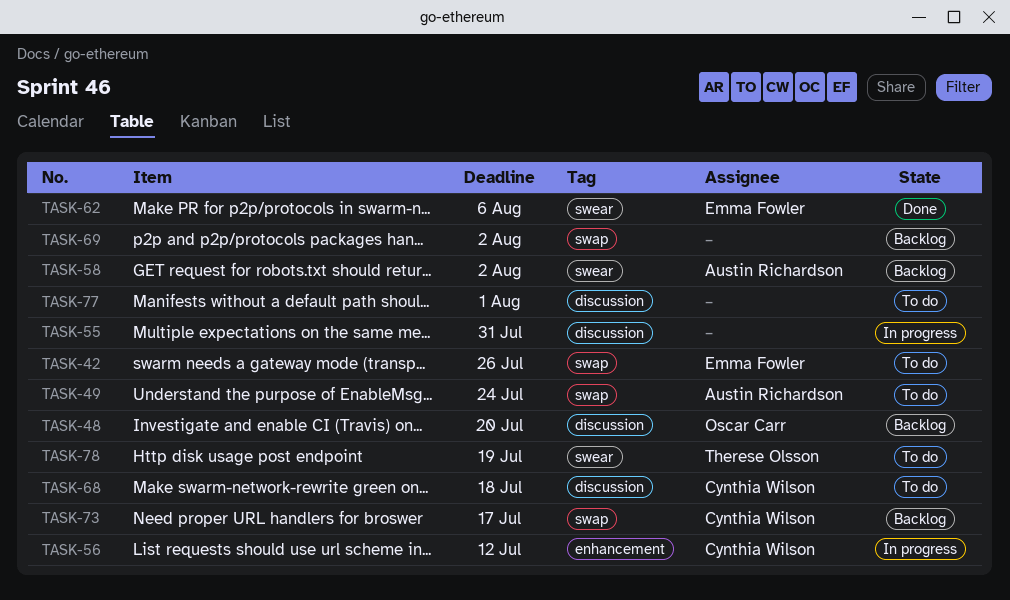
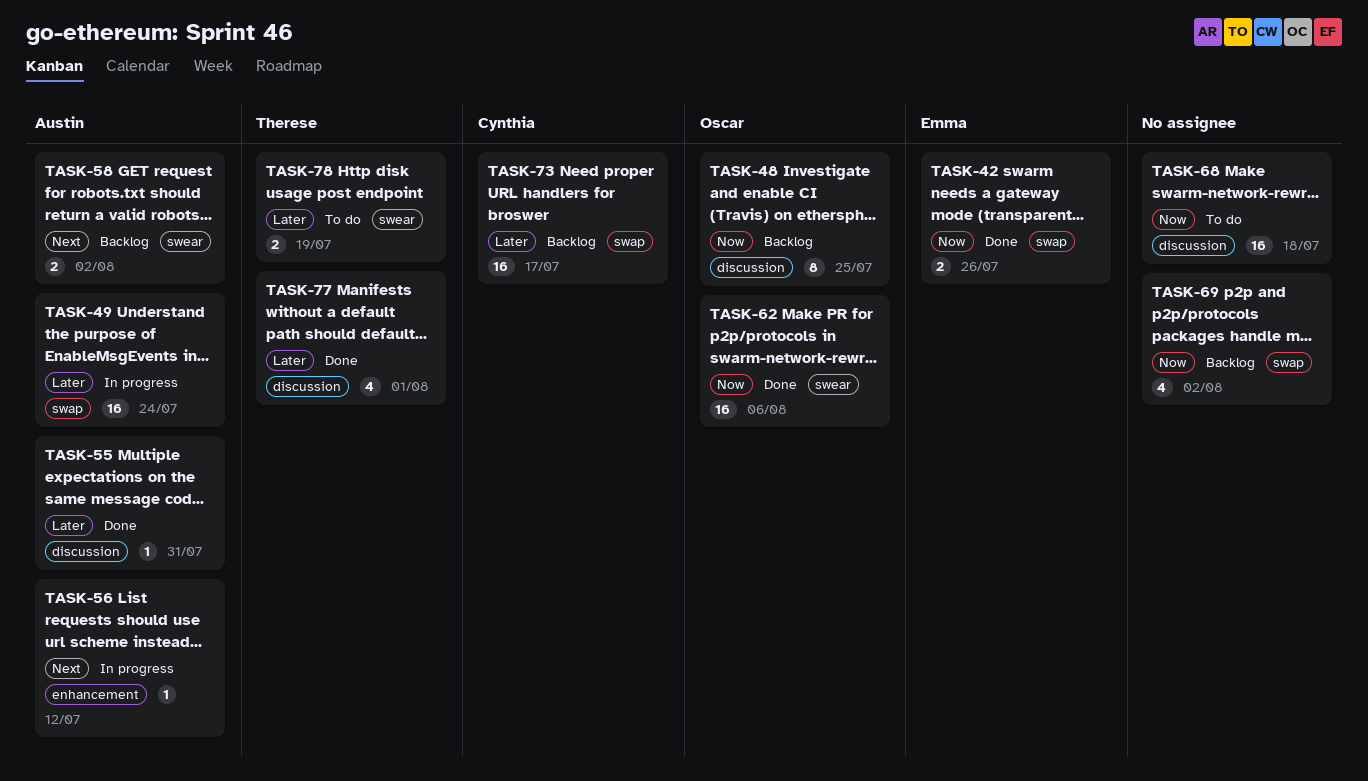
TASK-42, status: To do -> Done
TASK-48, due: Jul 20 -> Jul 25
TASK-49, status: To do -> In progress
TASK-55, status: In progress -> Done
TASK-55, owner: none -> Austin Richardson
TASK-56, owner: Cynthia Wilson -> Austin Richardson
TASK-62, owner: Emma Fowler -> Oscar Carr
TASK-68, owner: Cynthia Wilson -> none
TASK-77, status: To do -> Done
TASK-77, owner: none -> Therese Olsson

